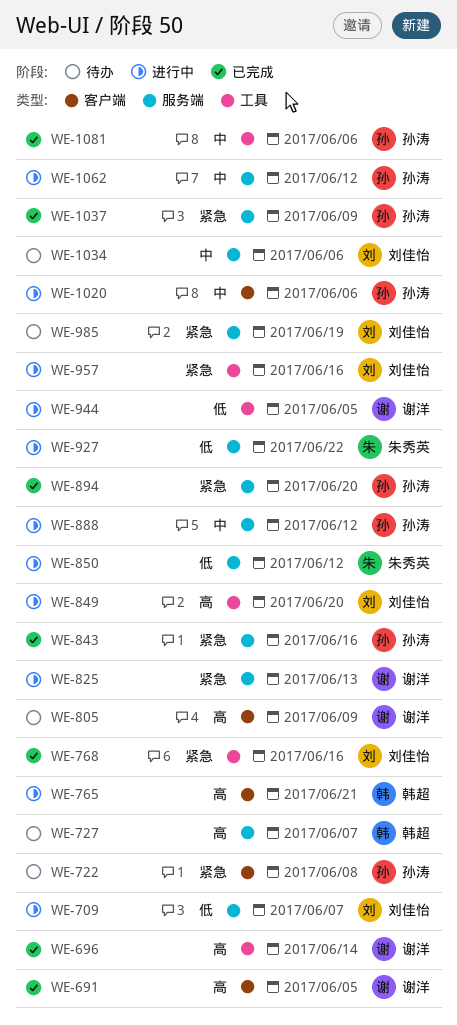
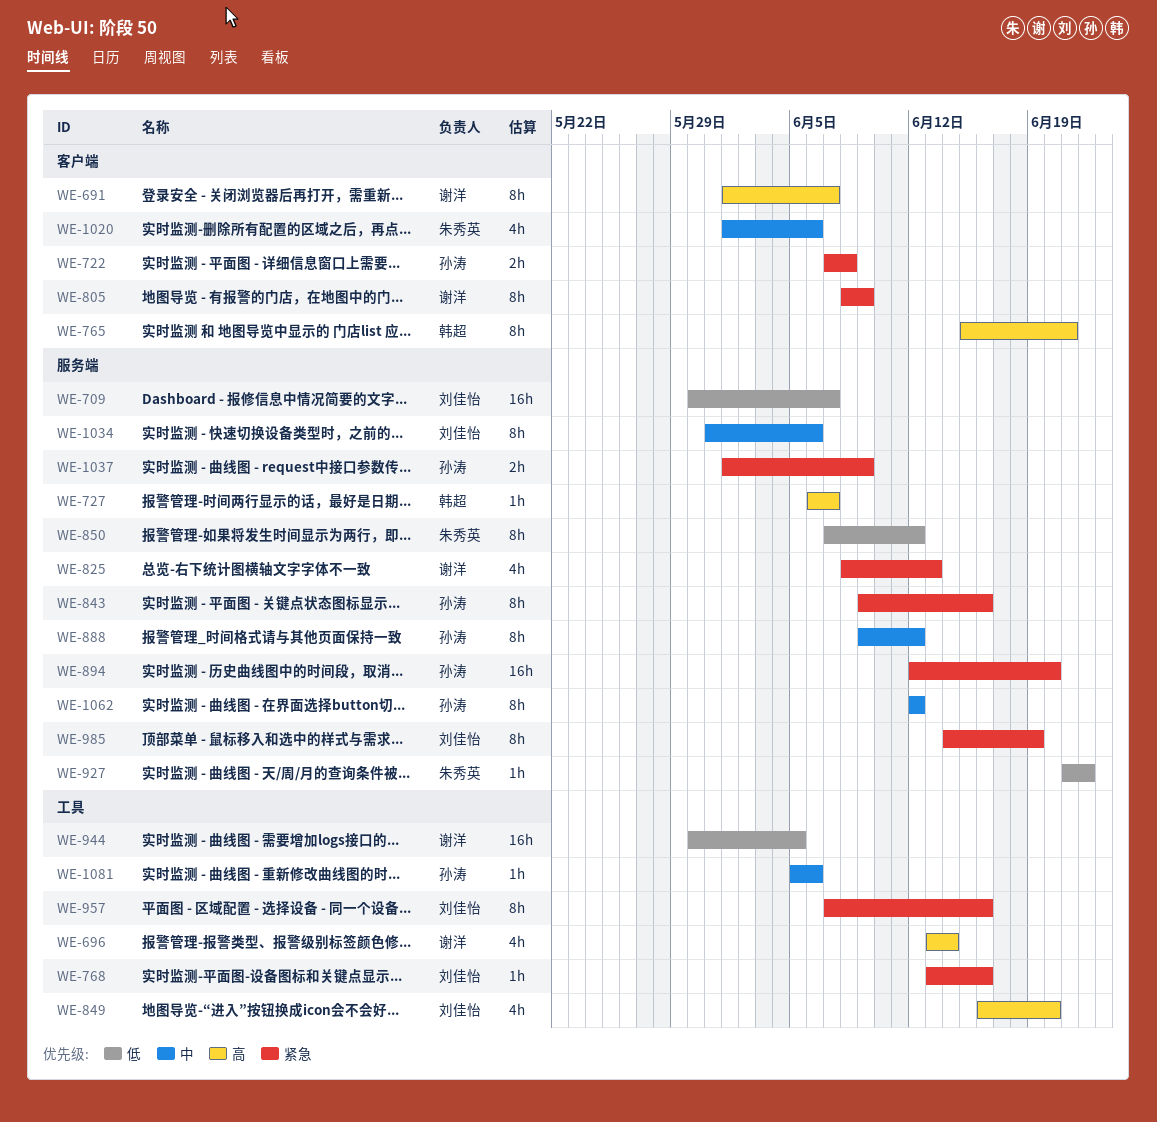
WE-691, due: Jun 5 -> Jun 7
WE-805, priority: 高 -> 紧急
WE-1020, owner: 孙涛 -> 朱秀英

